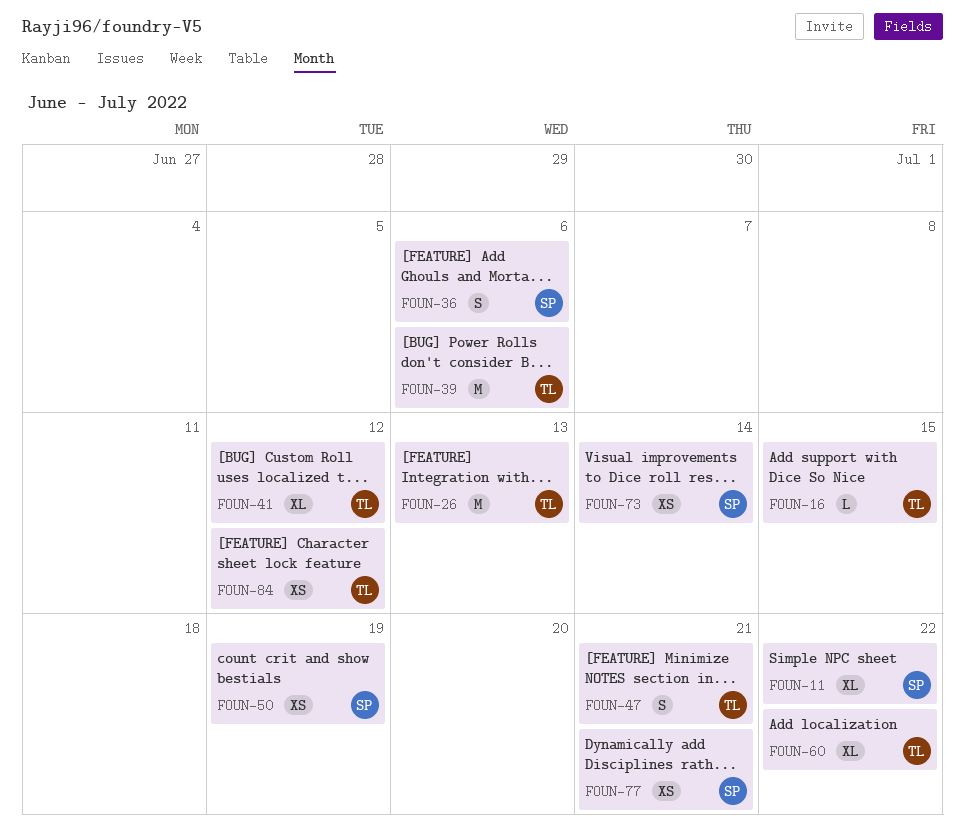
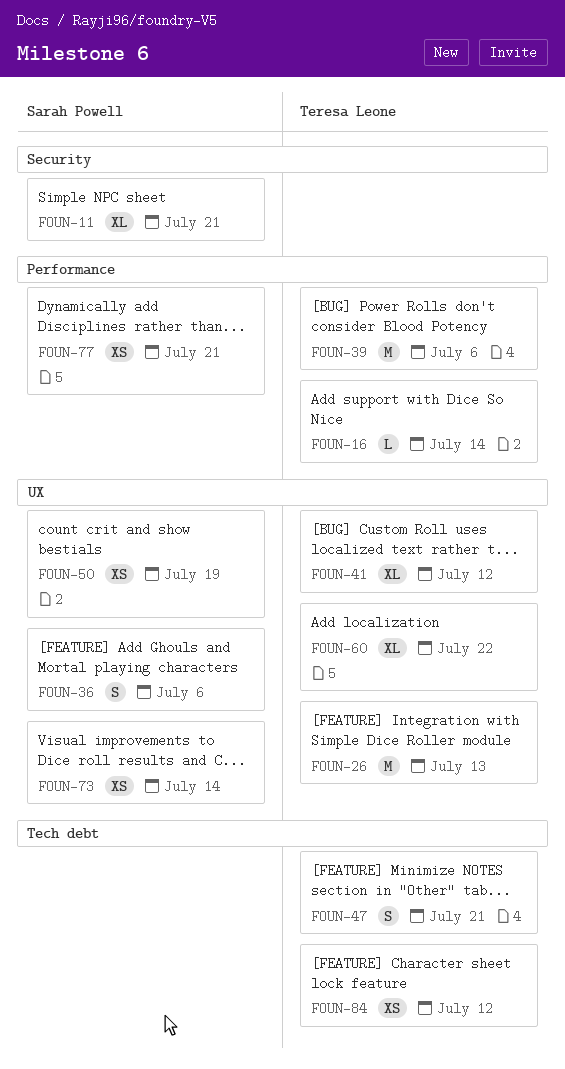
FOUN-11, due: Jul 22 -> Jul 21
FOUN-16, due: Jul 15 -> Jul 14

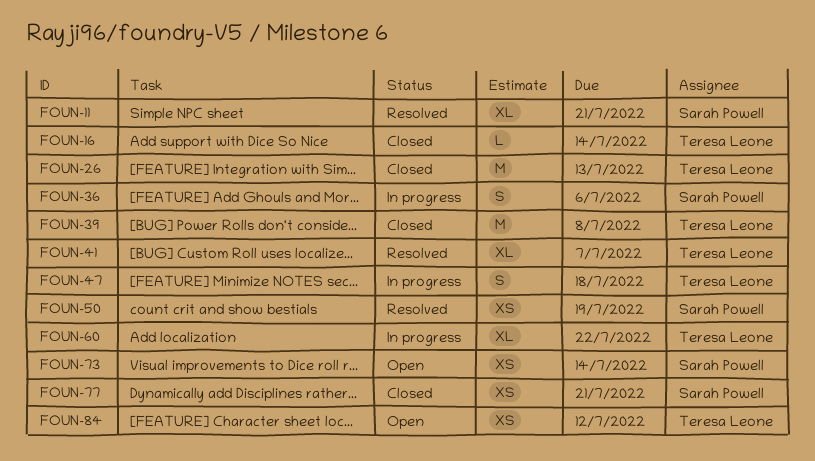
FOUN-39, due: Jul 6 -> Jul 8
FOUN-41, due: Jul 12 -> Jul 7
FOUN-47, due: Jul 21 -> Jul 18

